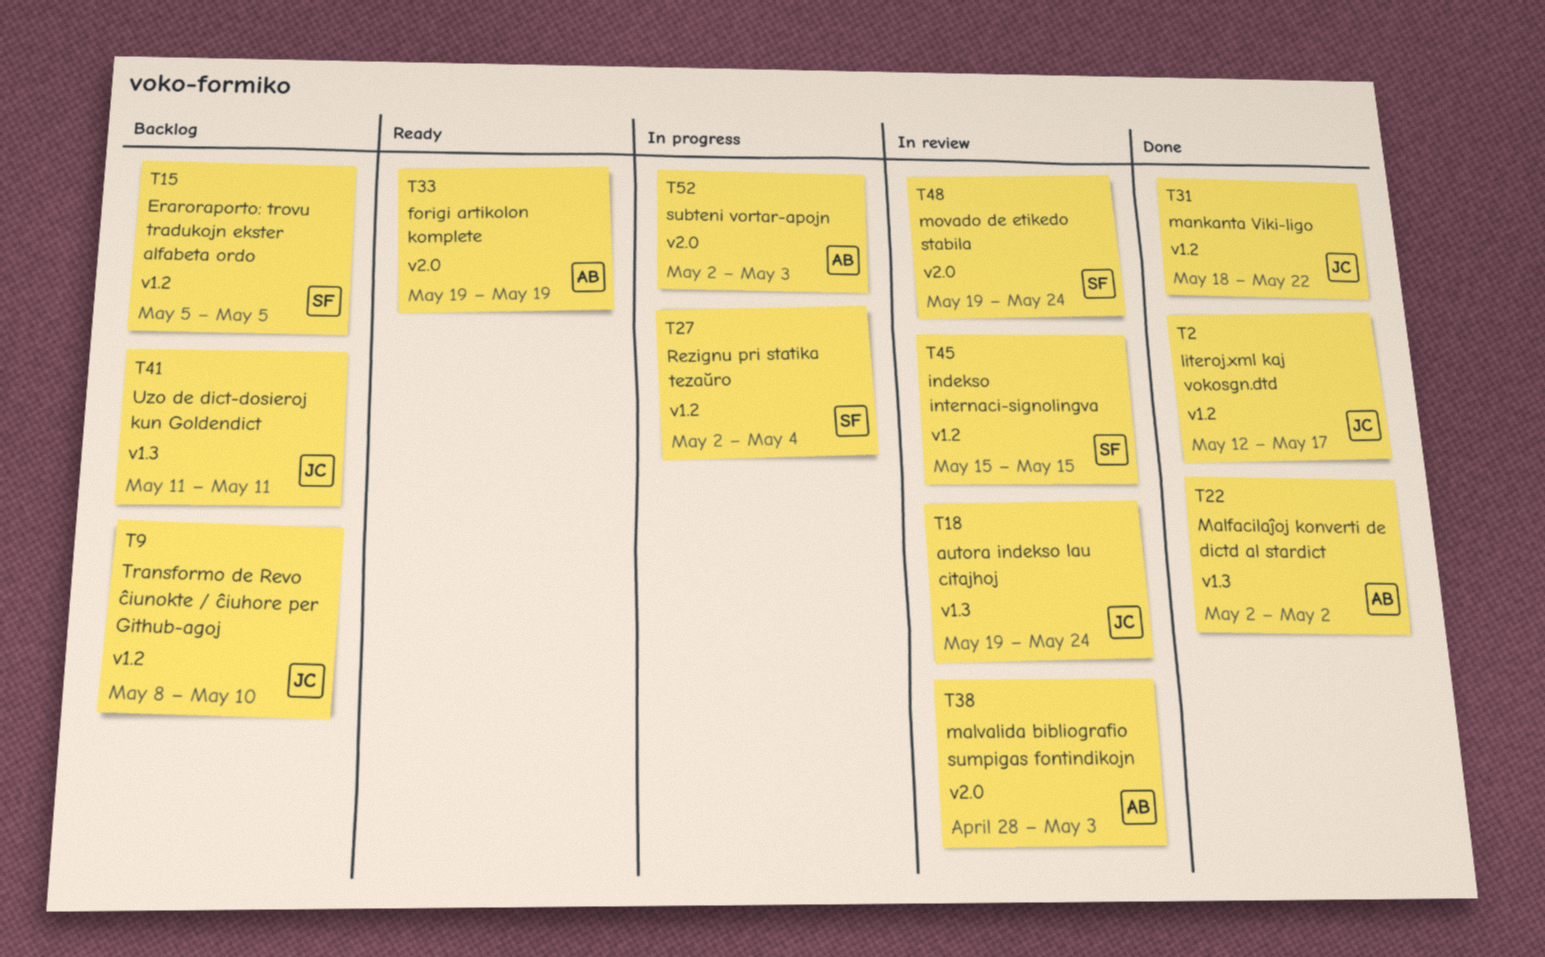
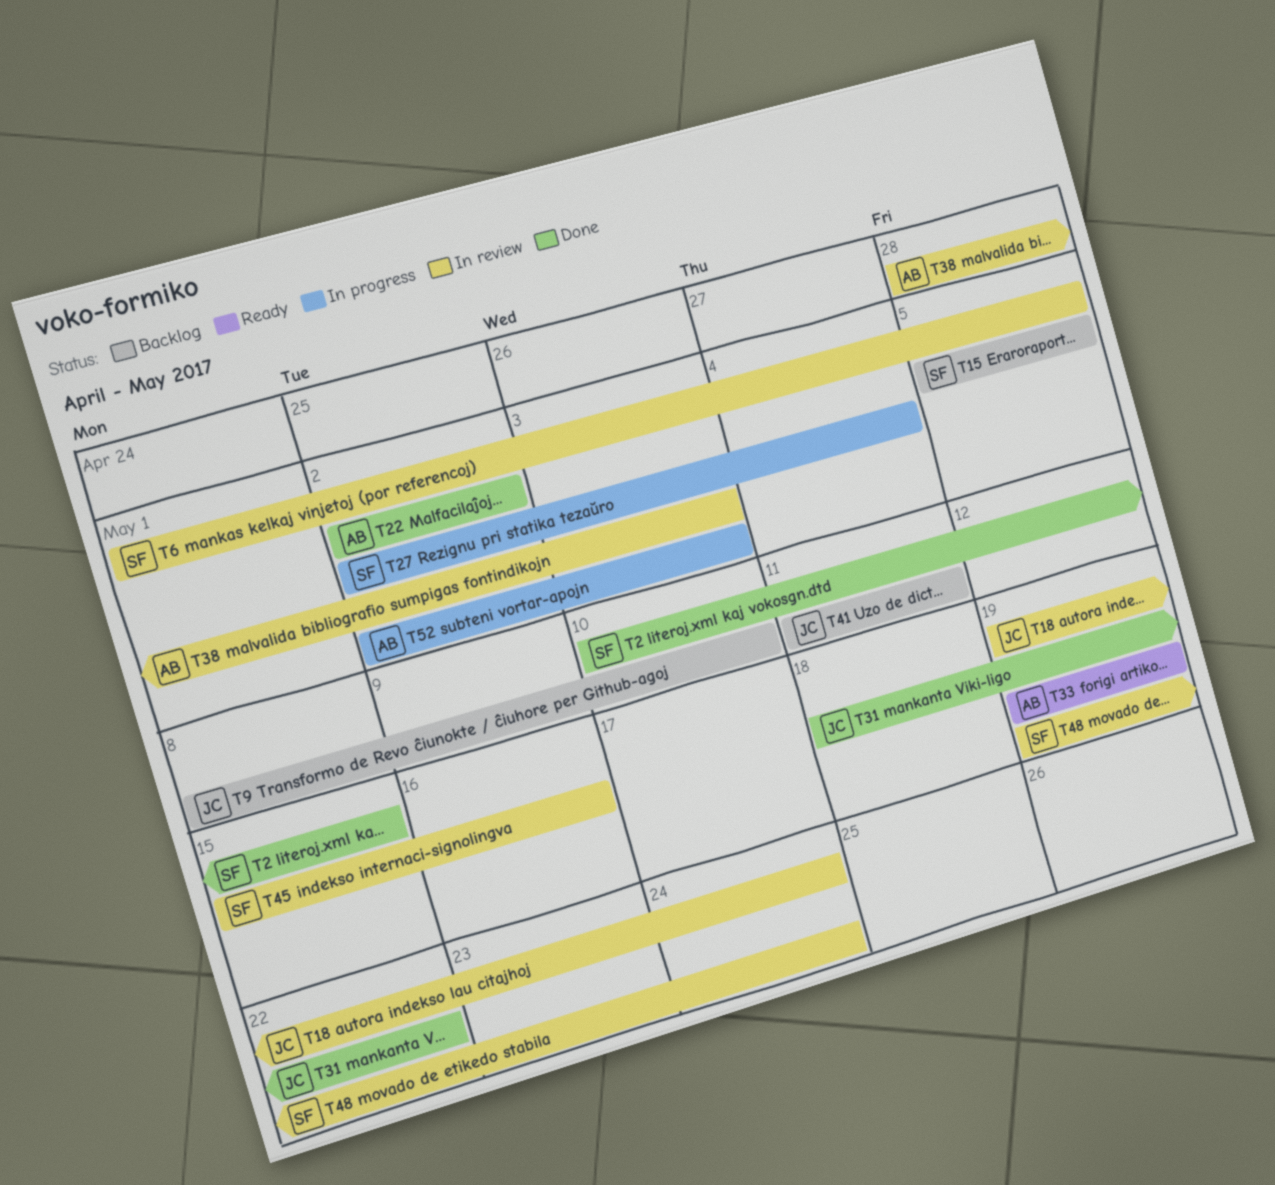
T2, owner: JC -> SF
T2, start: May 12 -> May 10
T2, due: May 17 -> May 15
T6: none -> present
T45, due: May 15 -> May 16

